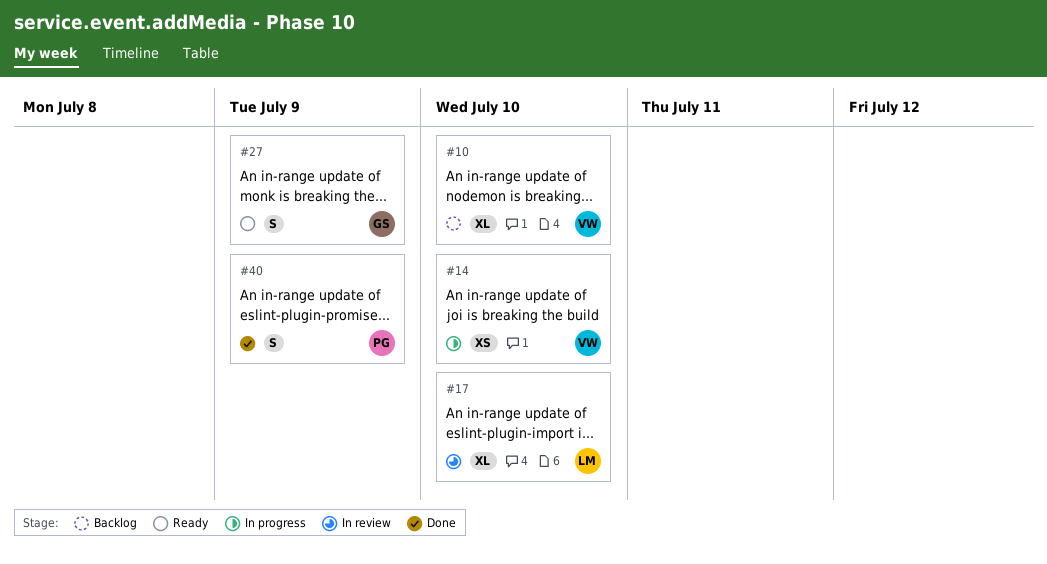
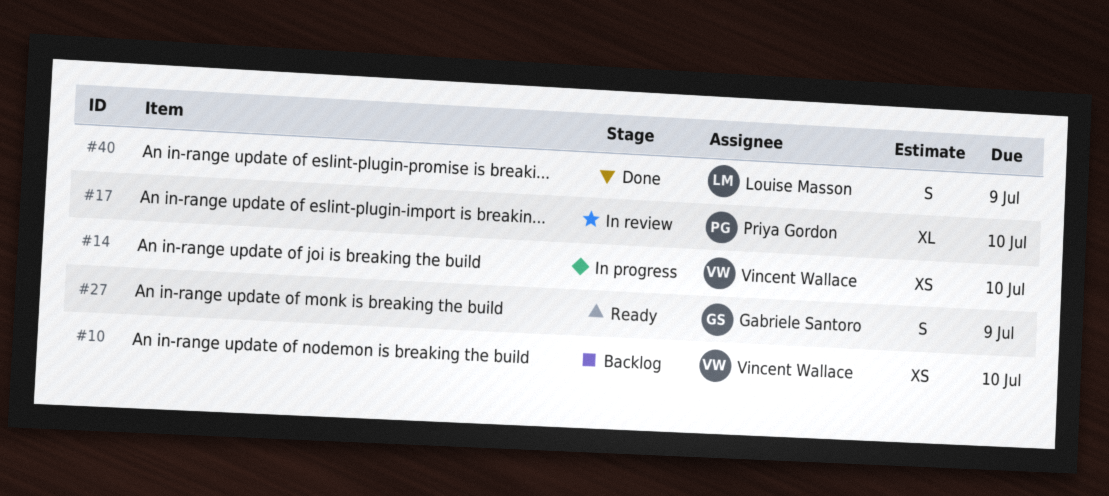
#10, estimate: XL -> XS
#17, owner: Louise Masson -> Priya Gordon
#40, owner: Priya Gordon -> Louise Masson

